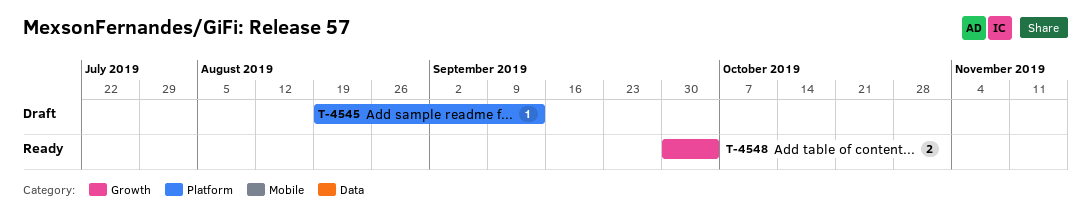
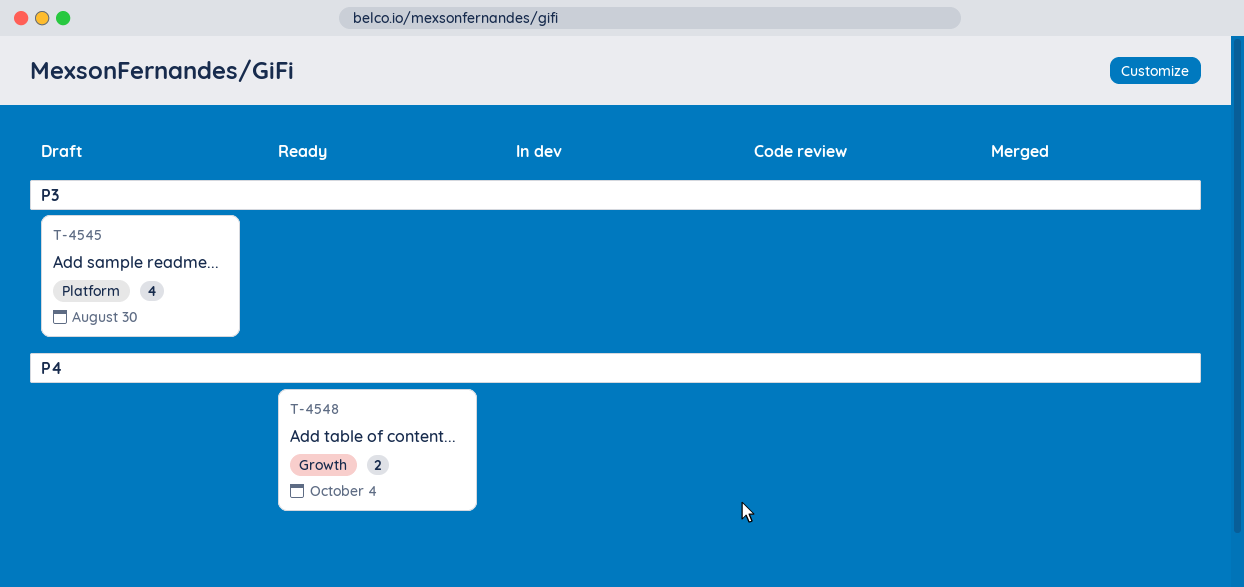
T-4545, estimate: 1 -> 4
T-4545, due: Sep 13 -> Aug 30

